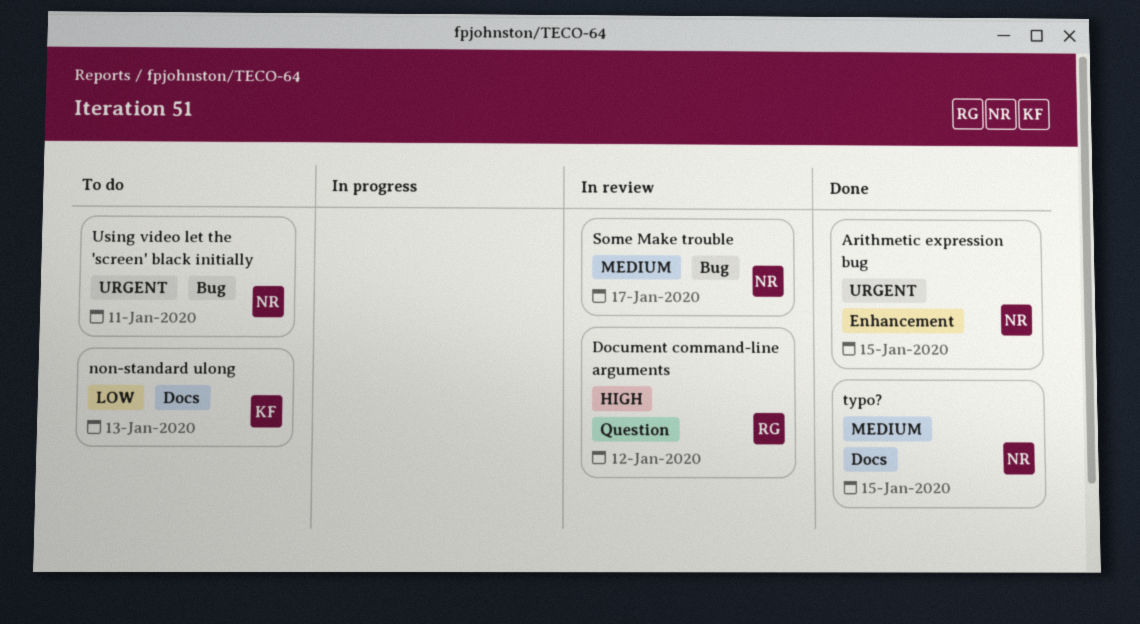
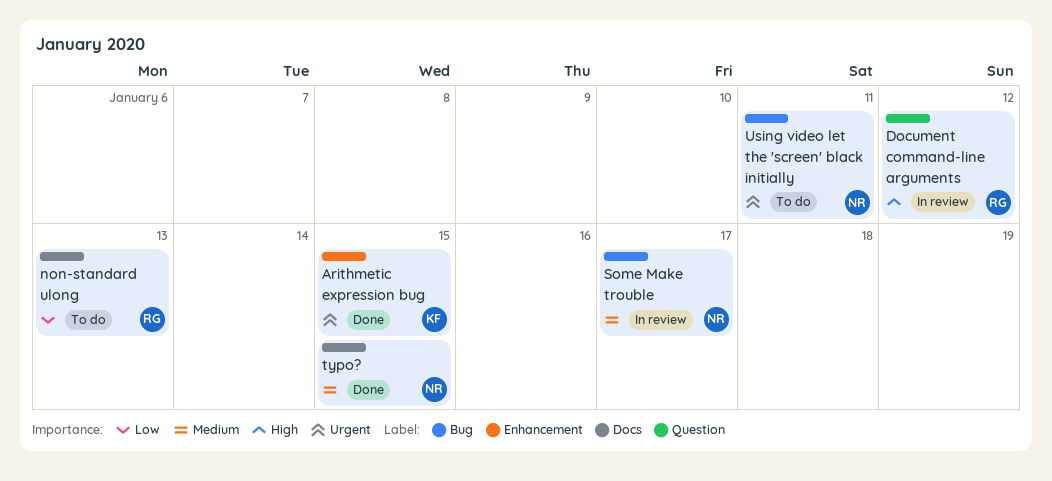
Arithmetic expression bug, owner: NR -> KF
non-standard ulong, owner: KF -> RG

